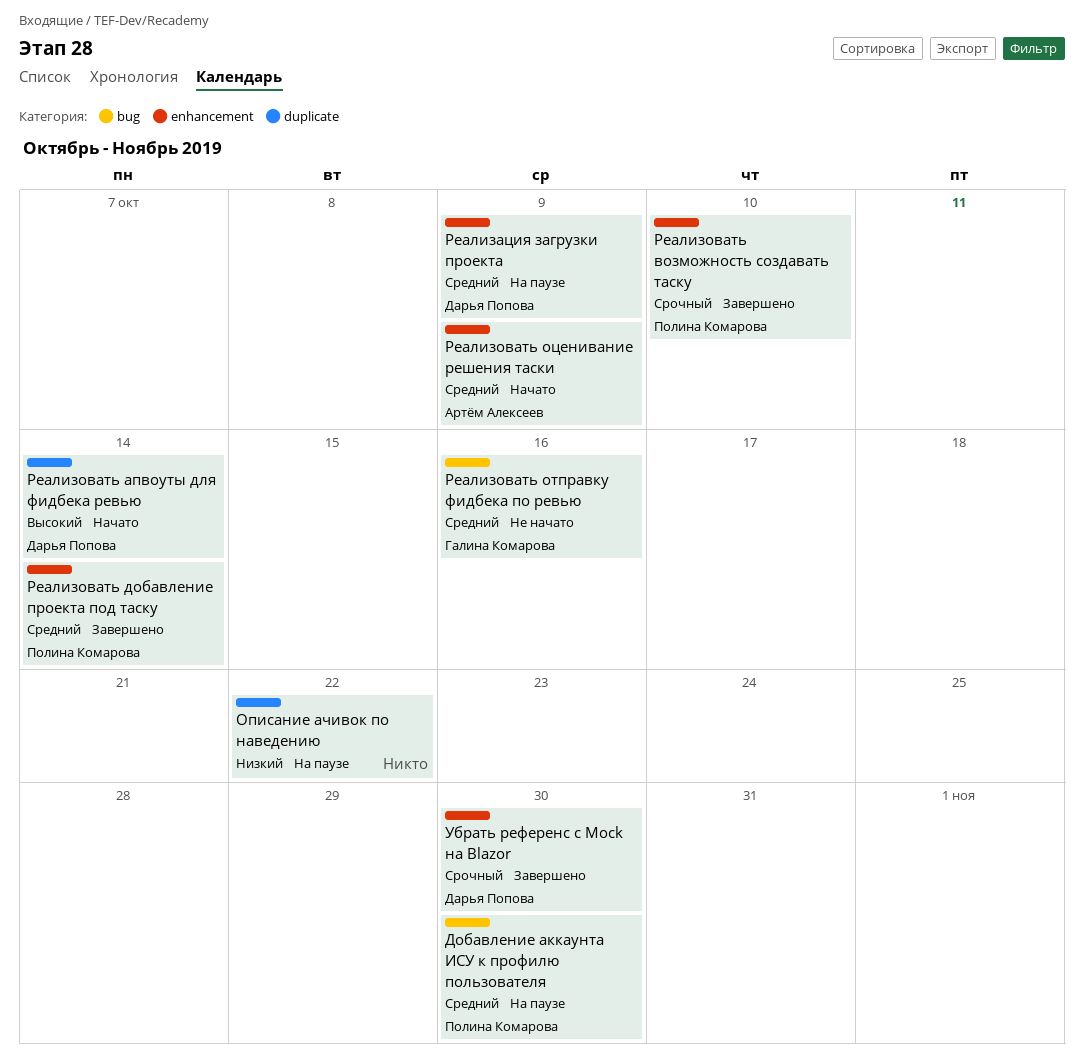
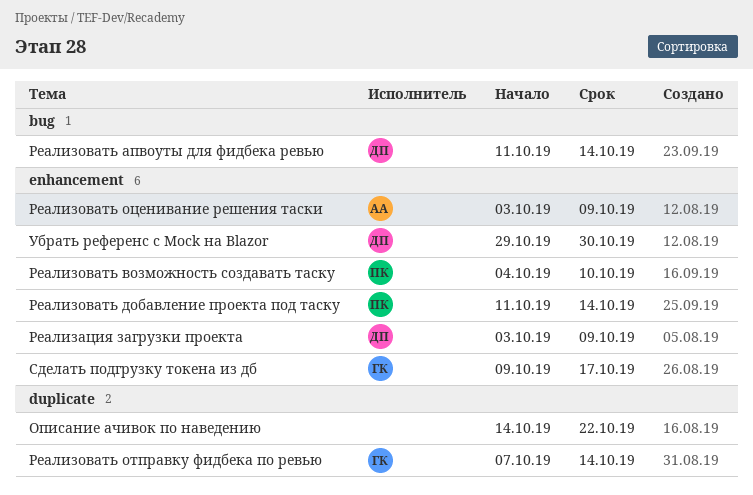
Добавление аккаунта ИСУ к профилю пользователя: present -> none
Реализовать апвоуты для фидбека ревью, label: duplicate -> bug
Реализовать отправку фидбека по ревью, label: bug -> duplicate
Реализовать отправку фидбека по ревью, due: Oct 16 -> Oct 14
Сделать подгрузку токена из дб: none -> present

